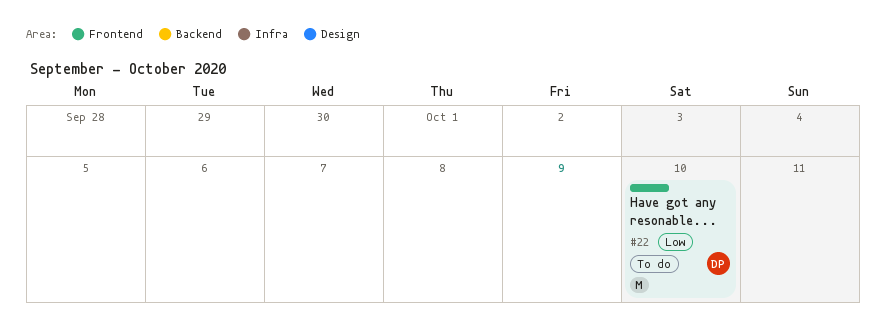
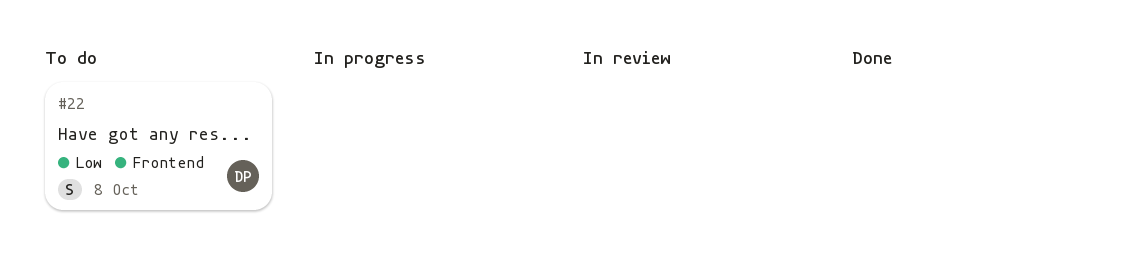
#22, estimate: M -> S
#22, due: Oct 10 -> Oct 8

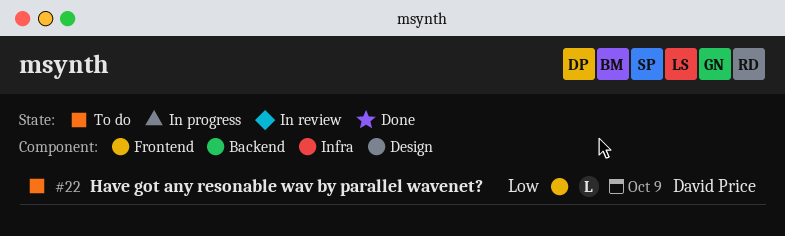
#22, estimate: S -> L
#22, due: Oct 8 -> Oct 9

